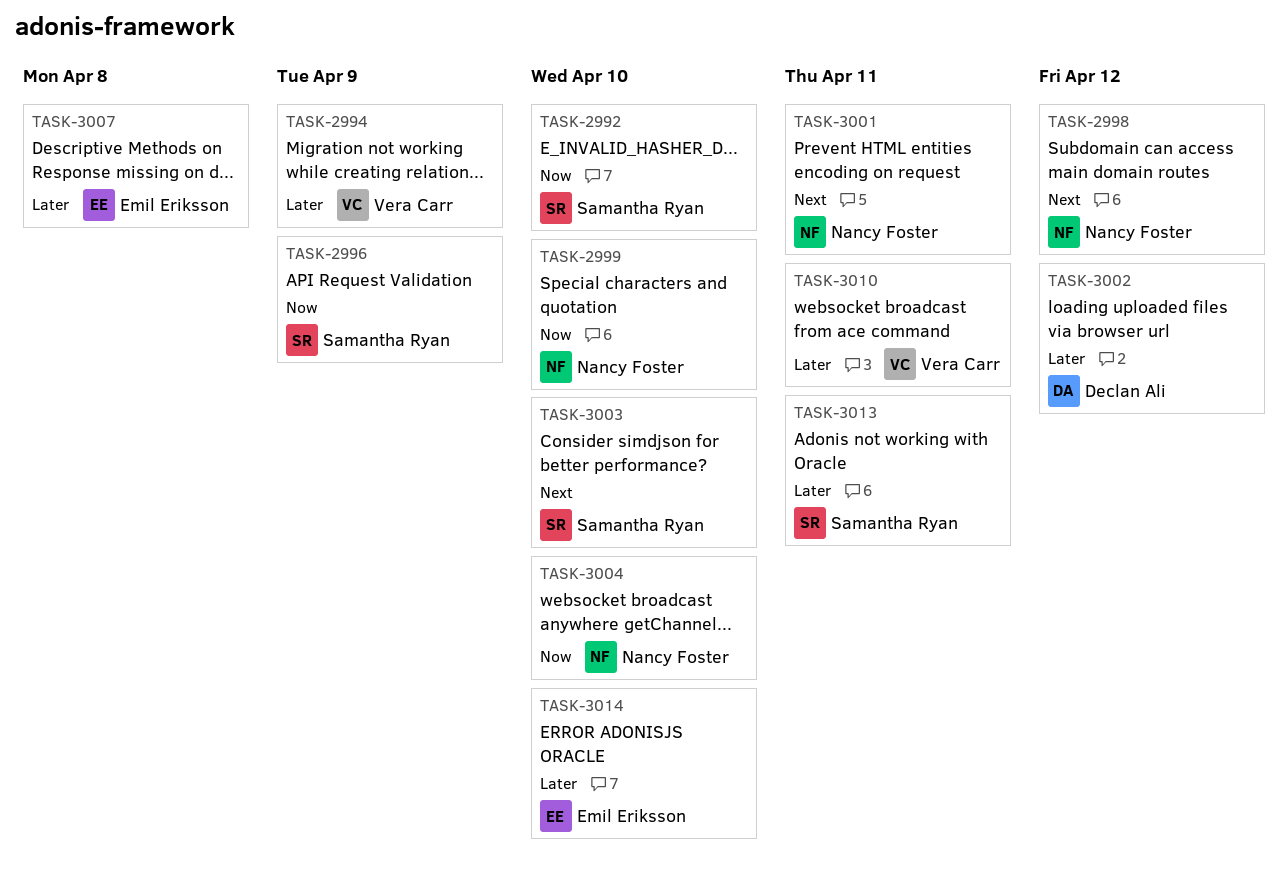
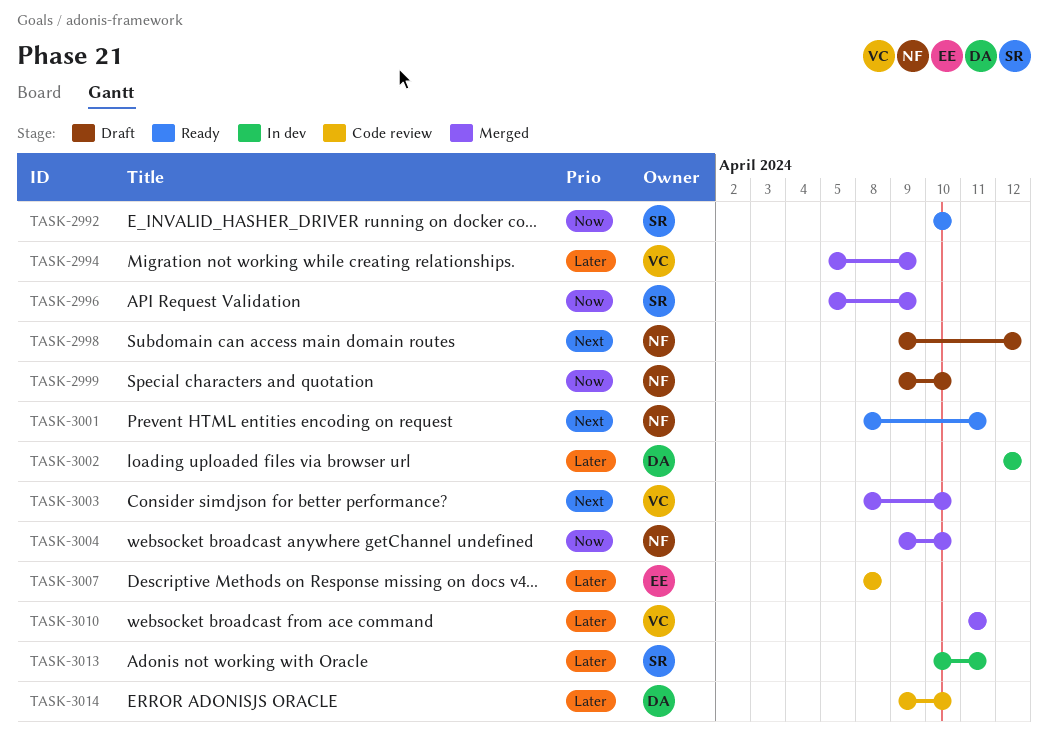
TASK-3003, owner: Samantha Ryan -> Vera Carr
TASK-3014, owner: Emil Eriksson -> Declan Ali

